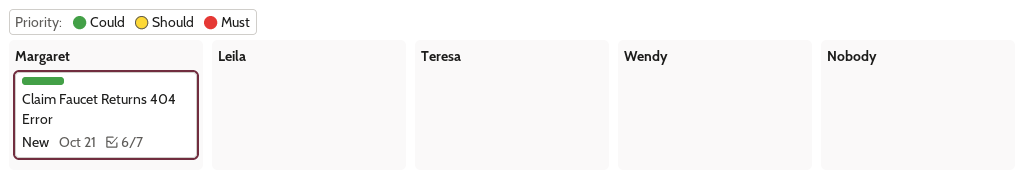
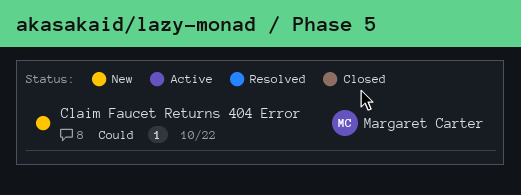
Claim Faucet Returns 404 Error, due: Oct 21 -> Oct 22

